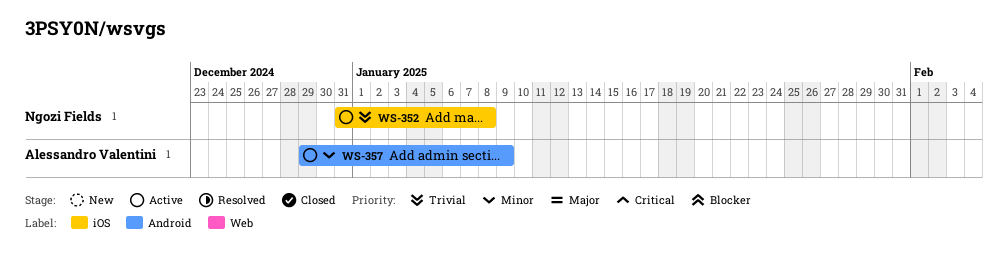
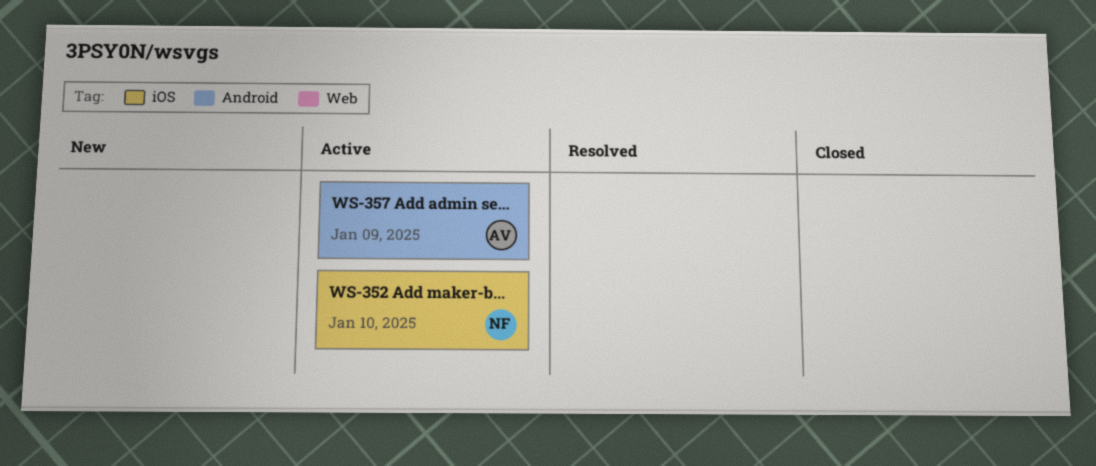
WS-352, due: Jan 8 -> Jan 10

